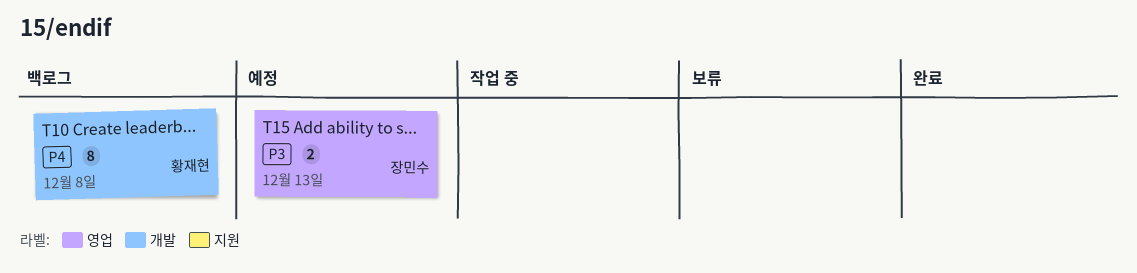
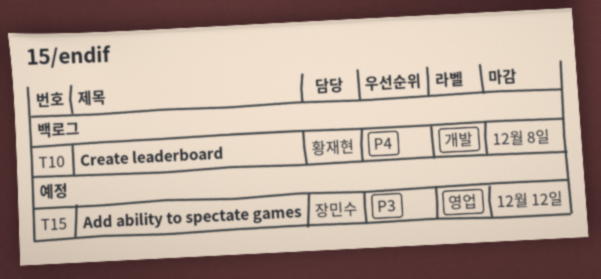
T15, due: Dec 13 -> Dec 12

